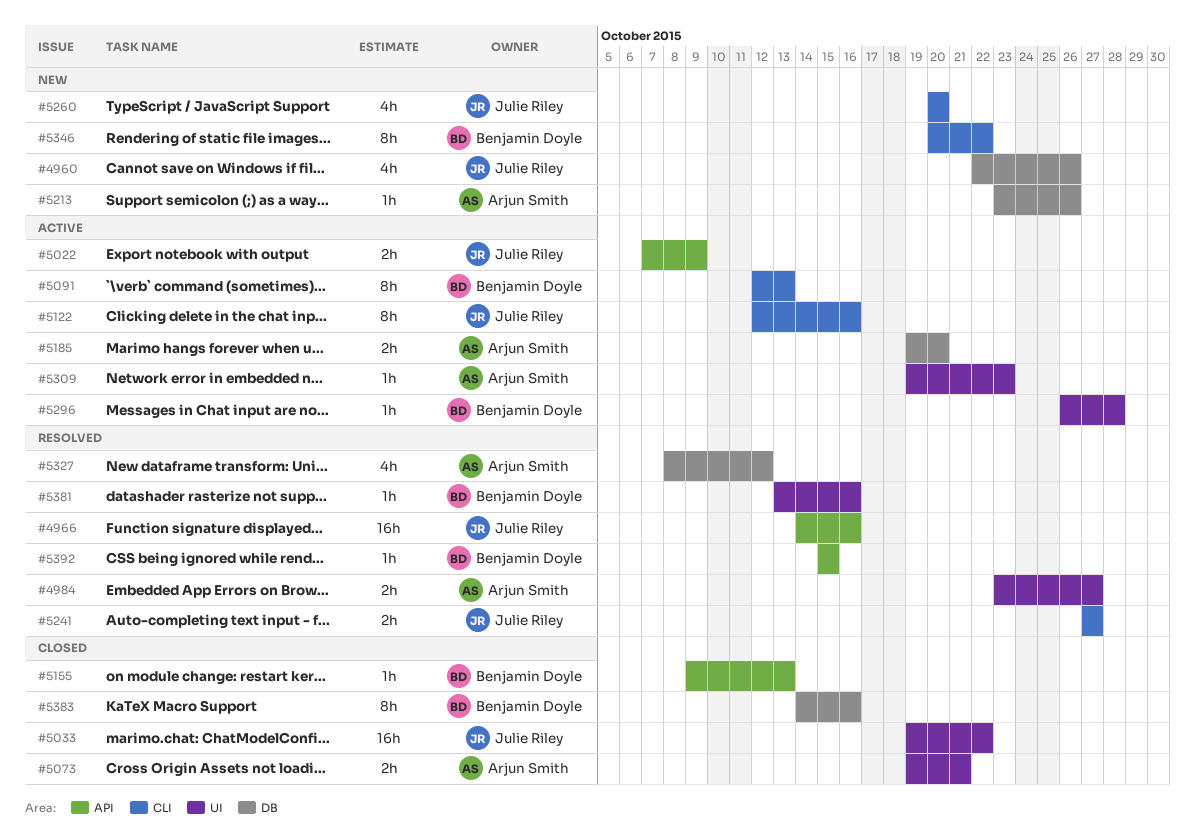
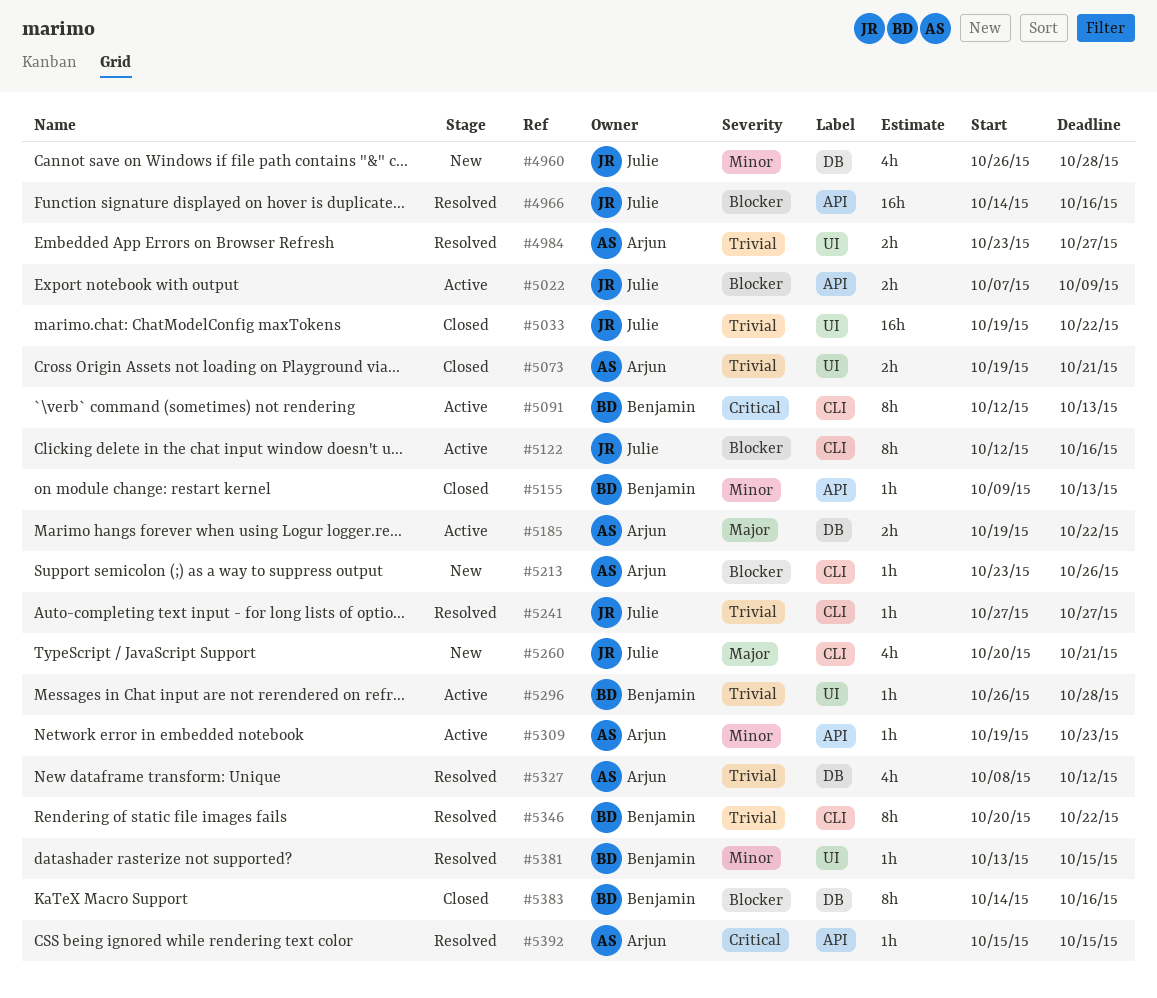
#4960, start: Oct 22 -> Oct 26
#4960, due: Oct 26 -> Oct 28
#5185, due: Oct 20 -> Oct 22
#5213, label: DB -> CLI
#5241, estimate: 2h -> 1h
#5260, due: Oct 20 -> Oct 21
#5309, label: UI -> API
#5346, status: New -> Resolved
#5381, due: Oct 16 -> Oct 15
#5392, owner: Benjamin Doyle -> Arjun Smith

